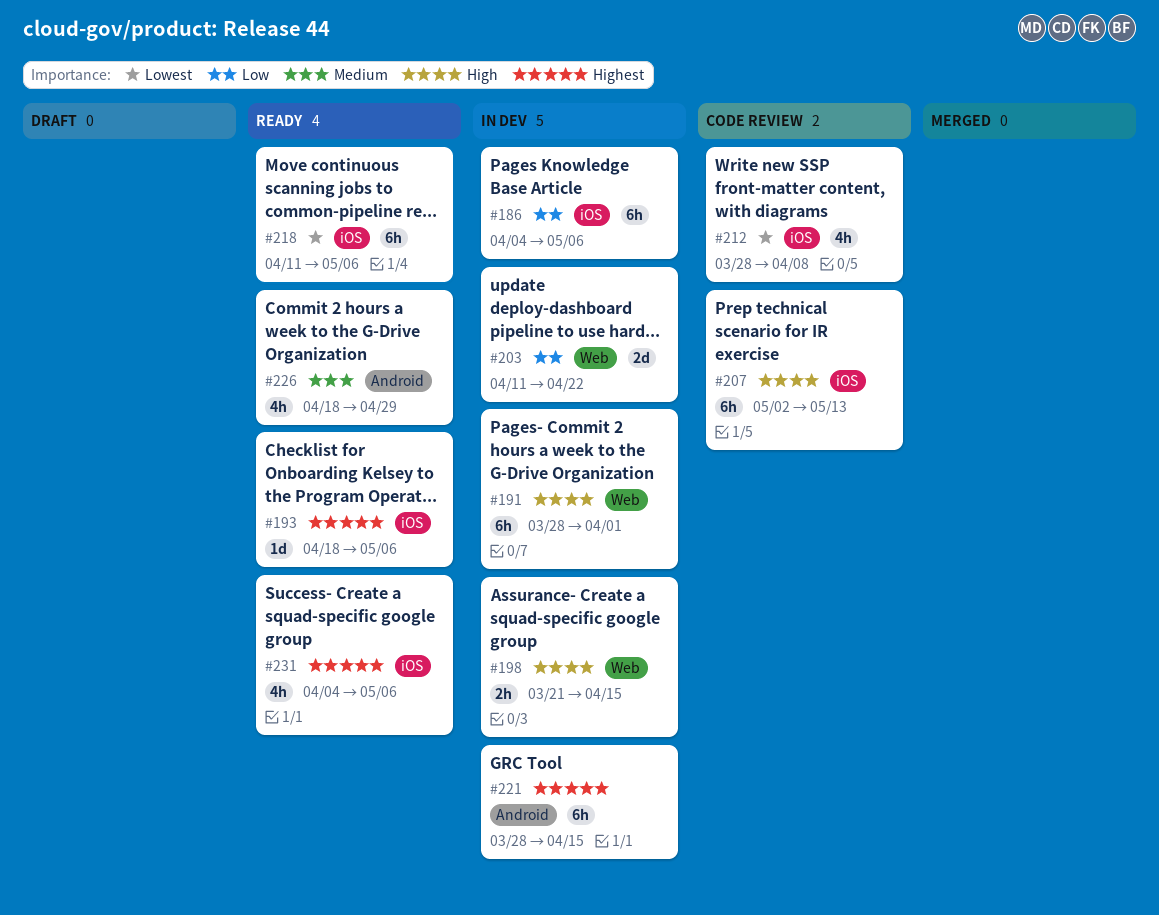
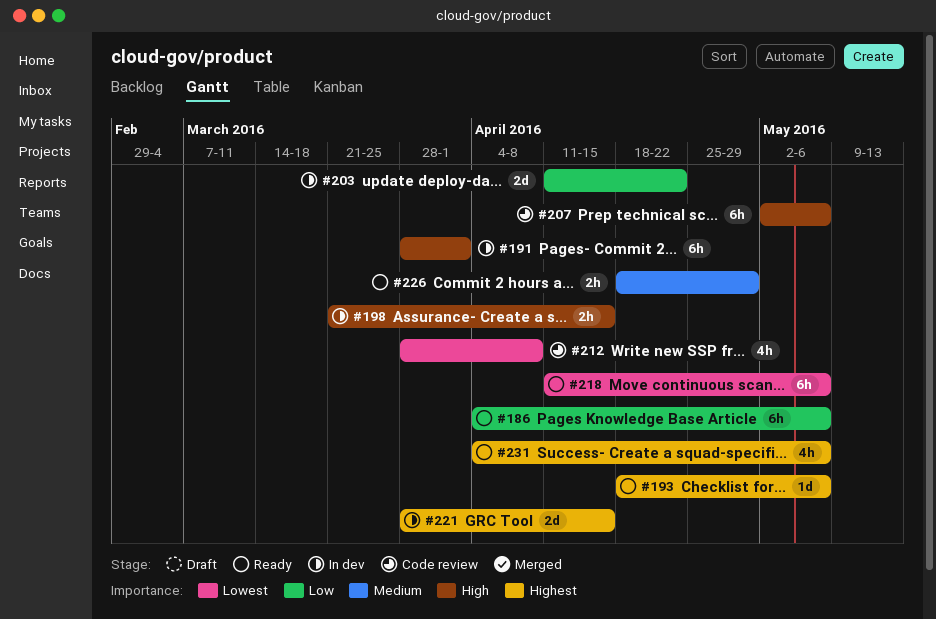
#186, status: In dev -> Ready
#207, due: May 13 -> May 6
#221, estimate: 6h -> 2d
#226, estimate: 4h -> 2h

